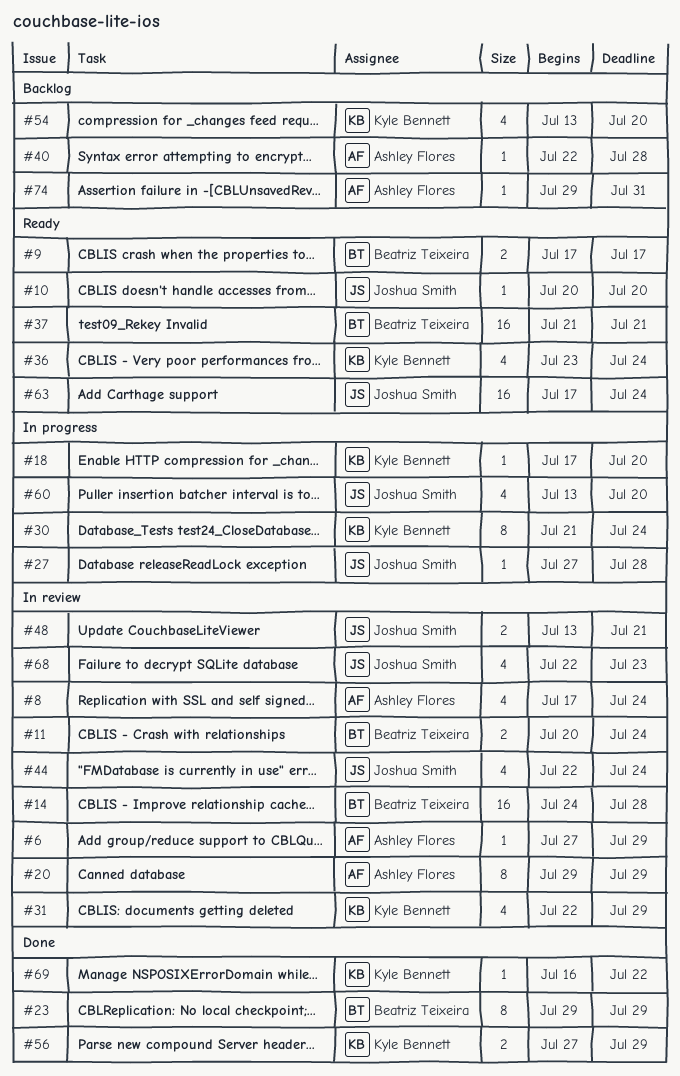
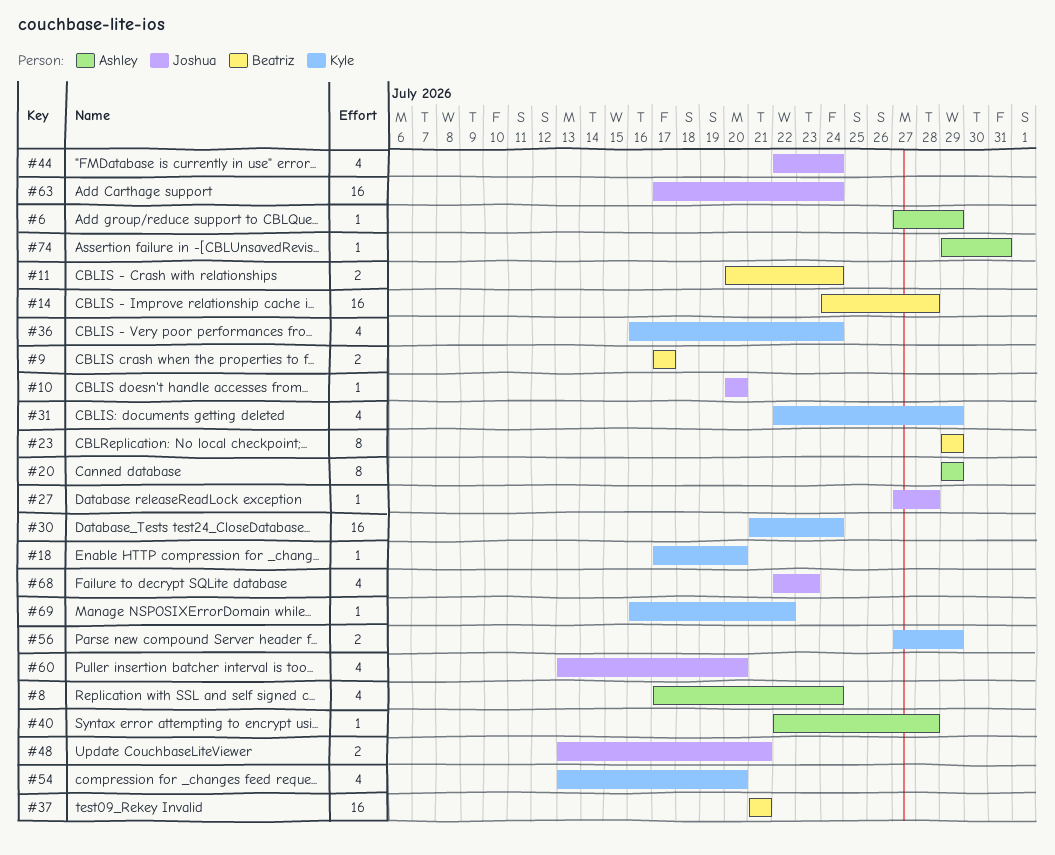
#30, estimate: 8 -> 16
#36, start: Jul 23 -> Jul 16

